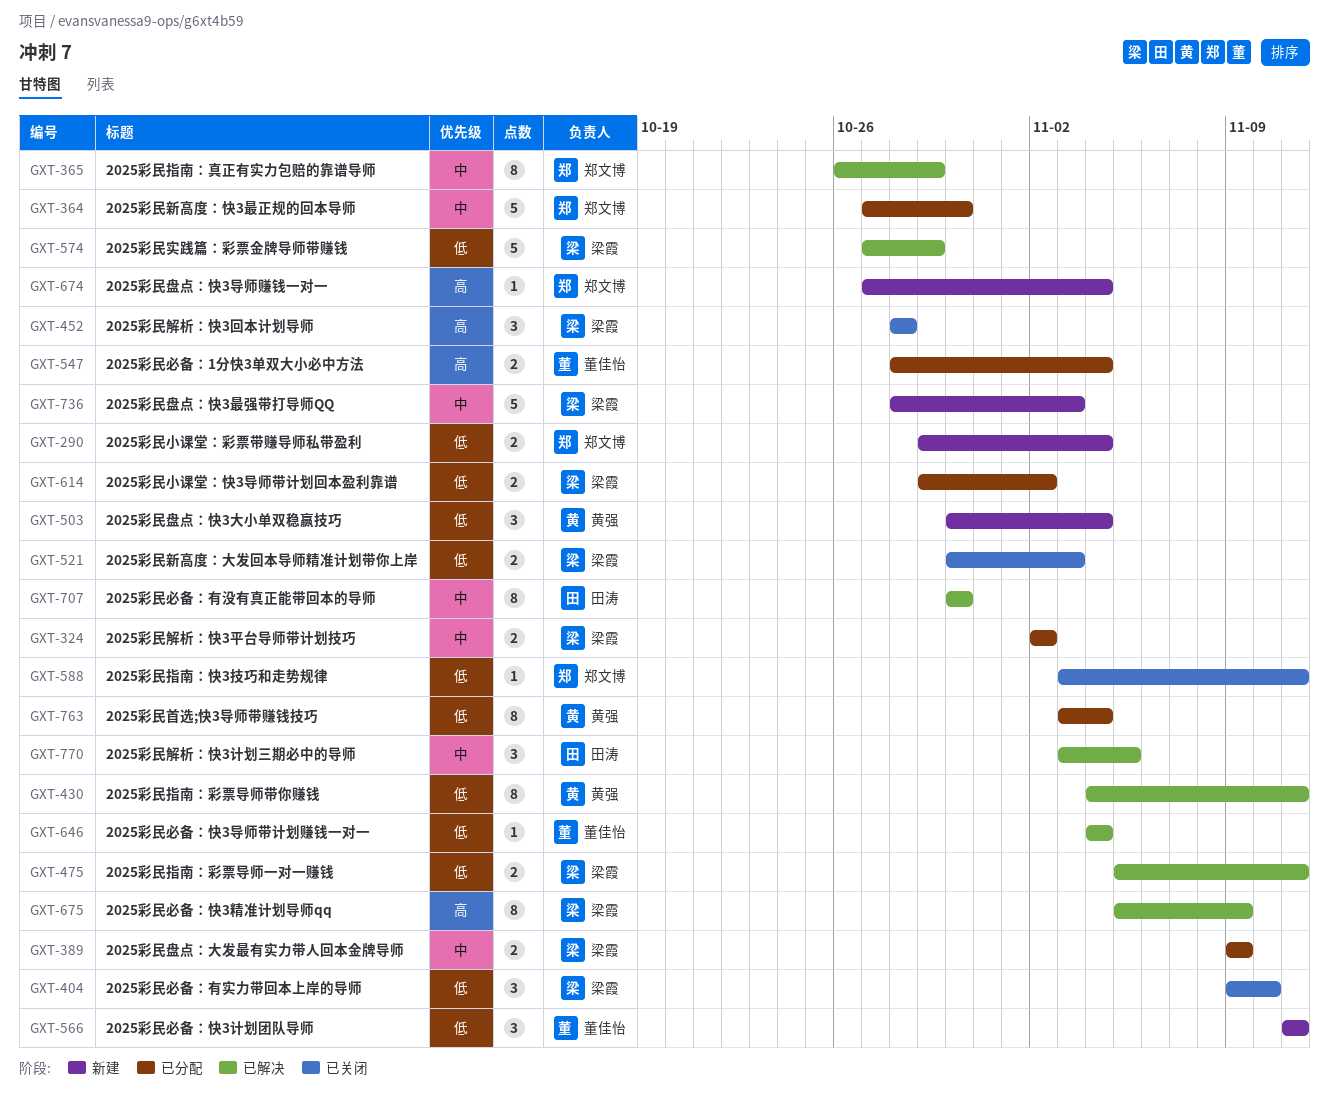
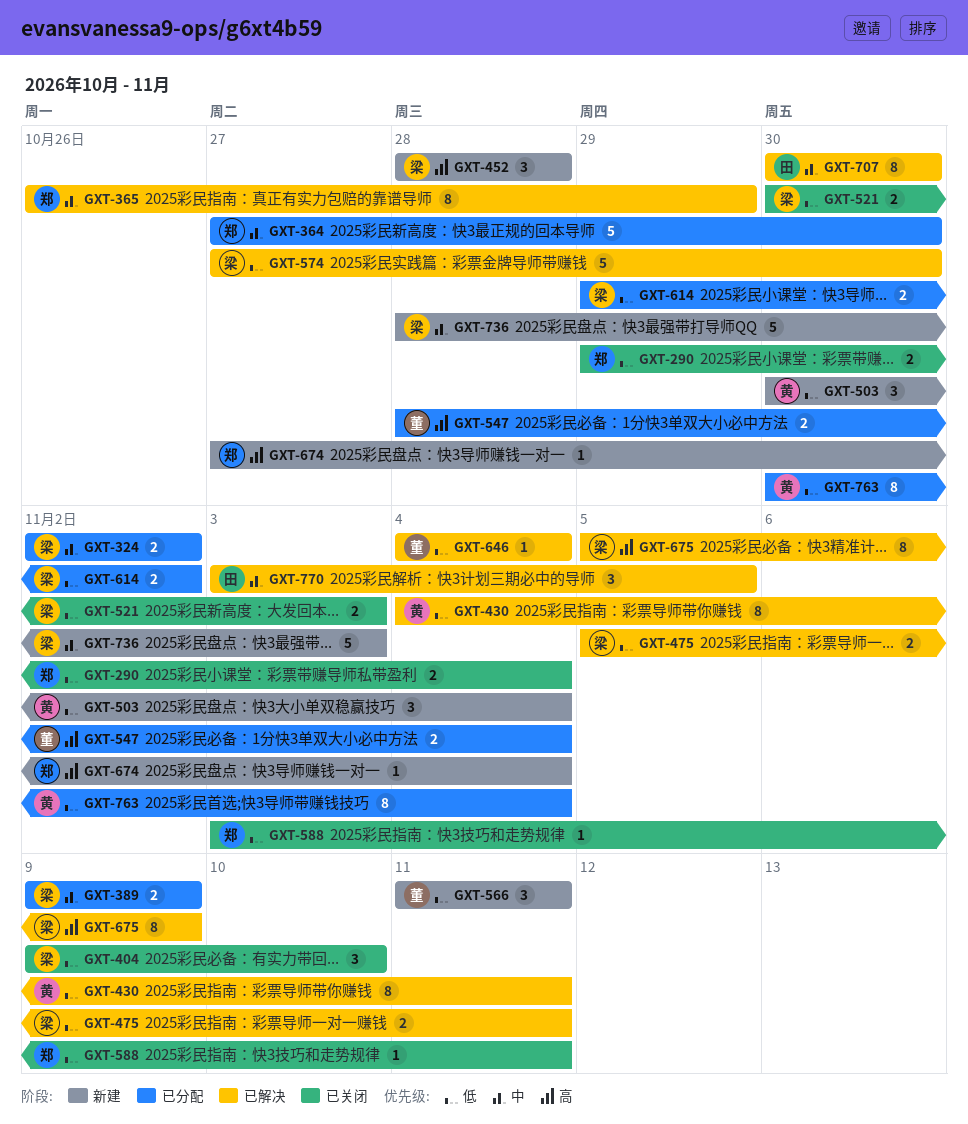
GXT-290, status: 新建 -> 已关闭
GXT-452, status: 已关闭 -> 新建
GXT-574, due: Oct 29 -> Oct 30
GXT-763, start: Nov 3 -> Oct 30

